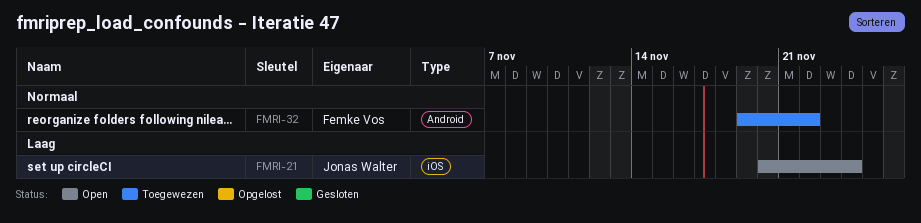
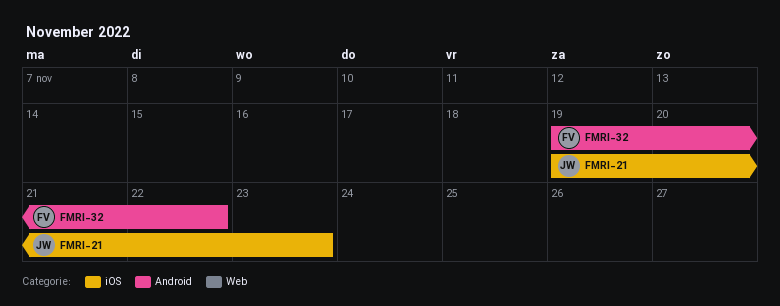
FMRI-21, start: Nov 20 -> Nov 19
FMRI-21, due: Nov 24 -> Nov 23

